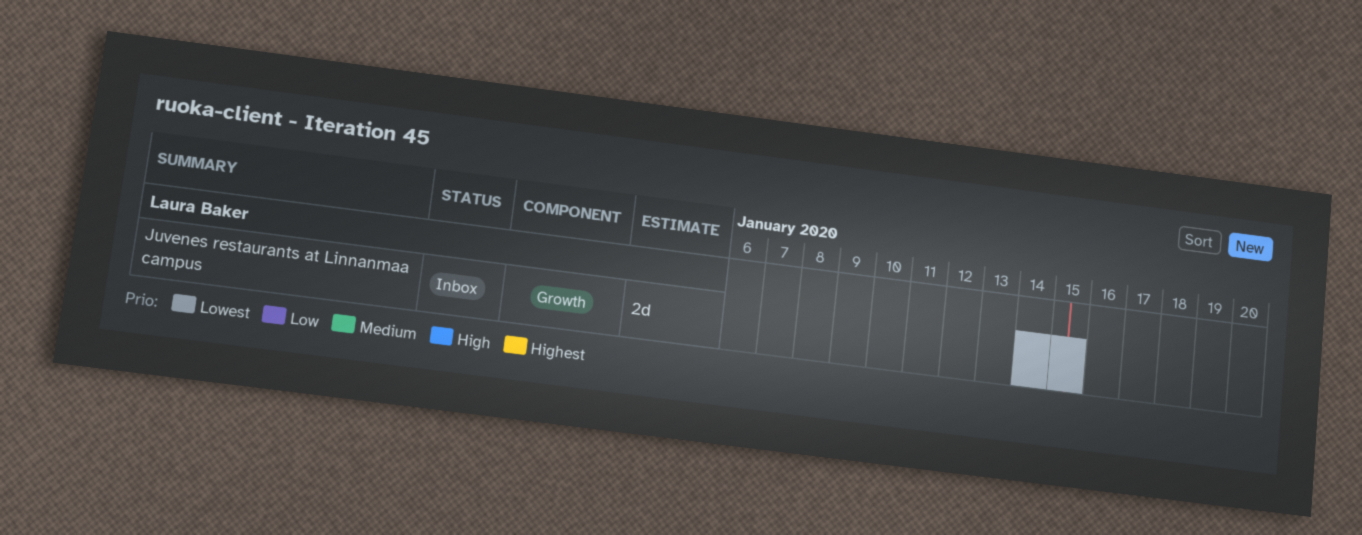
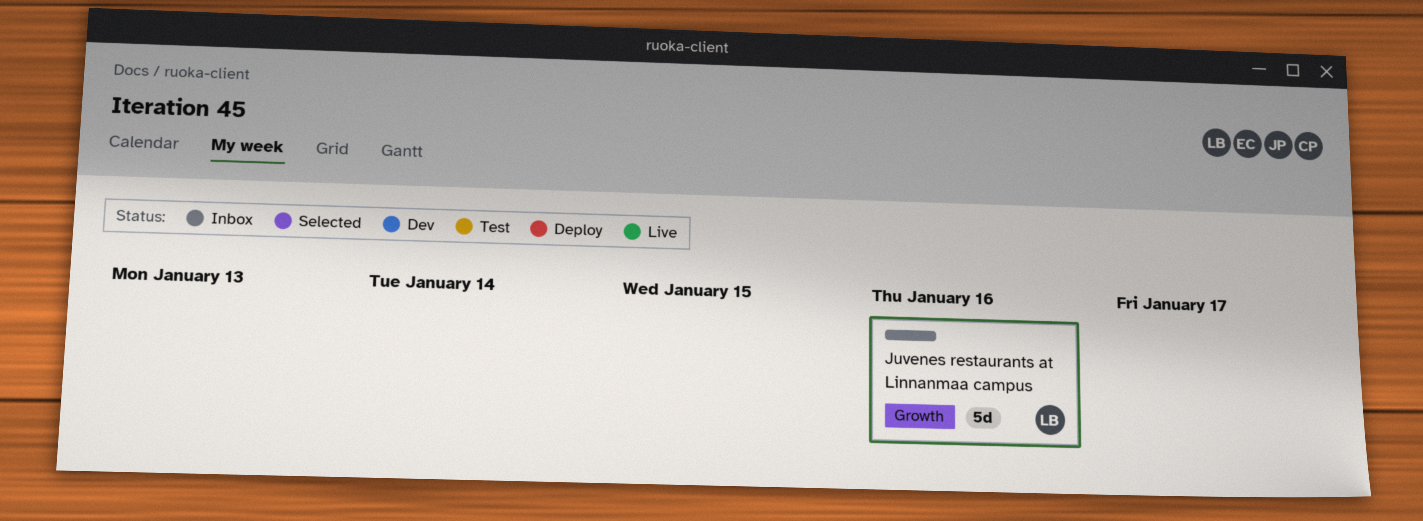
Juvenes restaurants at Linnanmaa campus, estimate: 2d -> 5d
Juvenes restaurants at Linnanmaa campus, due: Jan 15 -> Jan 16

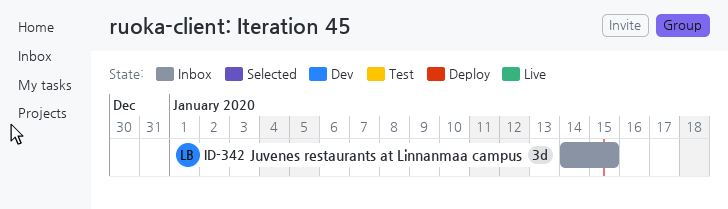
Juvenes restaurants at Linnanmaa campus, estimate: 5d -> 3d
Juvenes restaurants at Linnanmaa campus, due: Jan 16 -> Jan 15

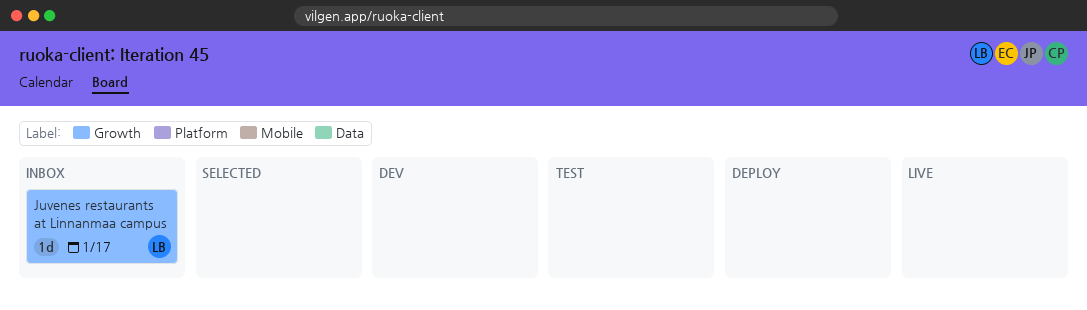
Juvenes restaurants at Linnanmaa campus, estimate: 3d -> 1d
Juvenes restaurants at Linnanmaa campus, due: Jan 15 -> Jan 17

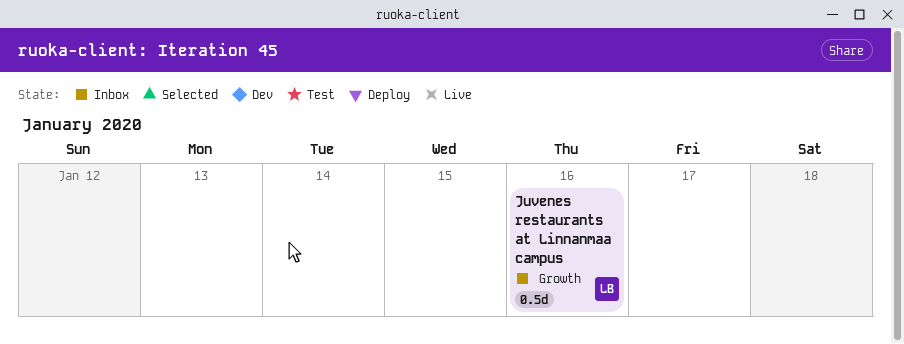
Juvenes restaurants at Linnanmaa campus, estimate: 1d -> 0.5d
Juvenes restaurants at Linnanmaa campus, due: Jan 17 -> Jan 16

